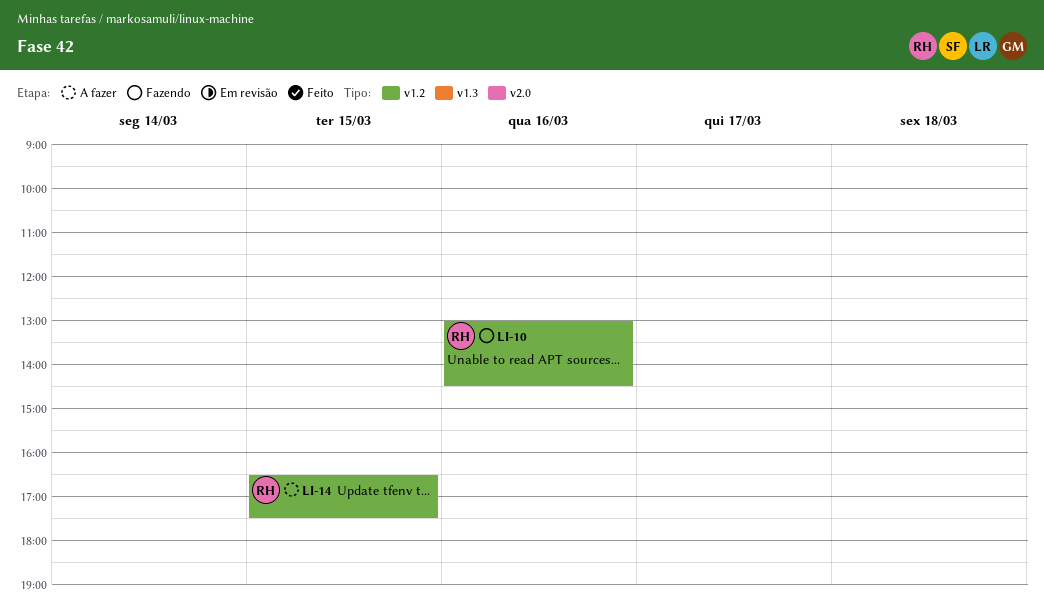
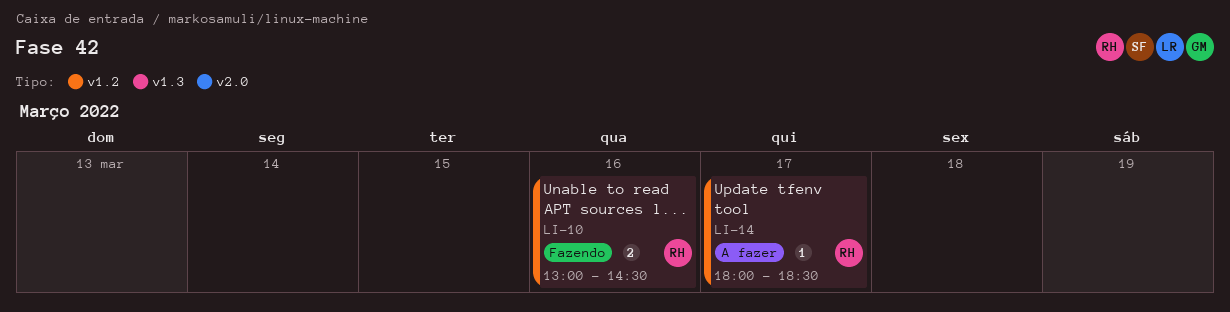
LI-14, day: Mar 15 -> Mar 17
LI-14, begins: 16:30 -> 18:00
LI-14, ends: 17:30 -> 18:30

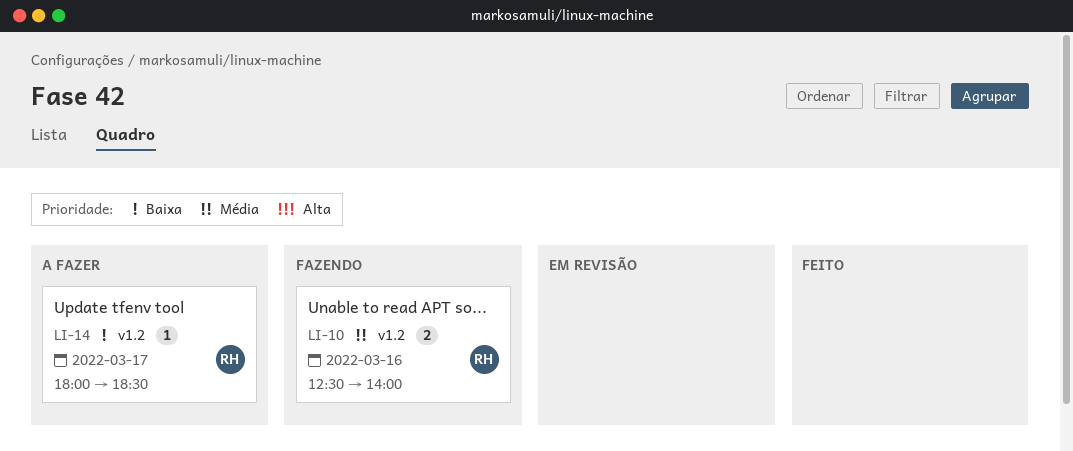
LI-10, begins: 13:00 -> 12:30
LI-10, ends: 14:30 -> 14:00

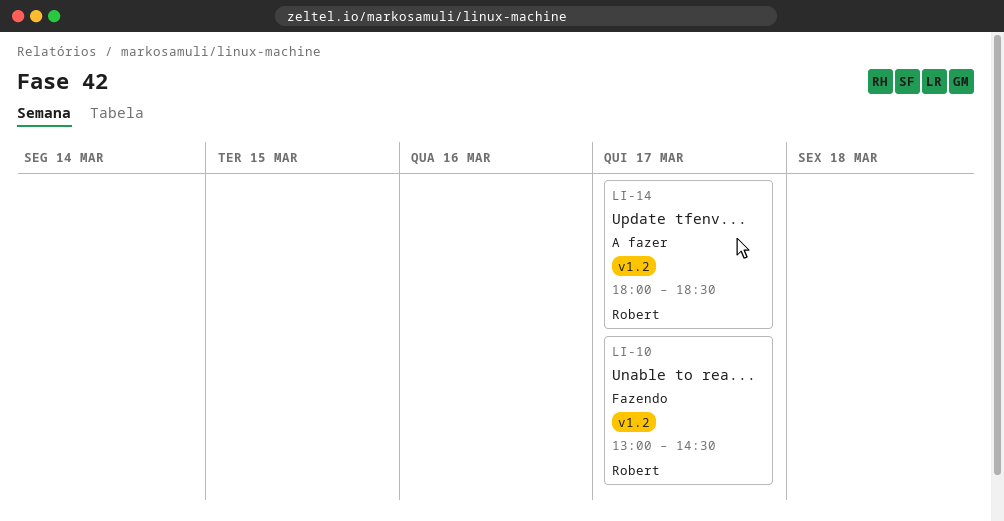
LI-10, day: Mar 16 -> Mar 17
LI-10, begins: 12:30 -> 13:00
LI-10, ends: 14:00 -> 14:30

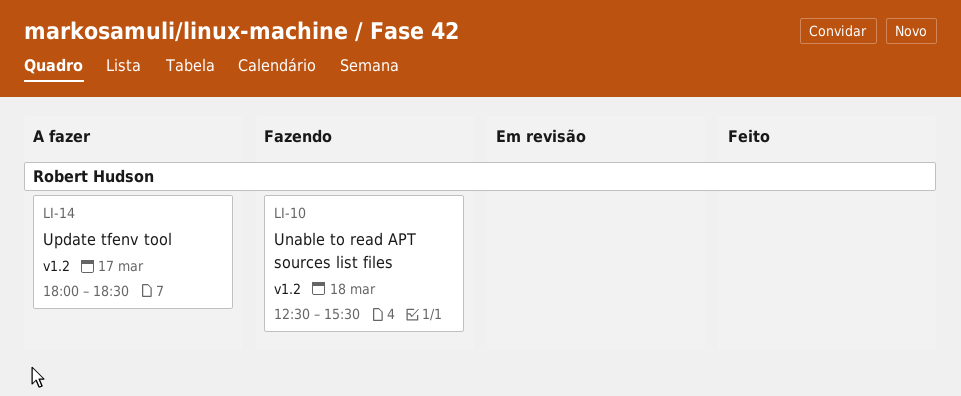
LI-10, day: Mar 17 -> Mar 18
LI-10, begins: 13:00 -> 12:30
LI-10, ends: 14:30 -> 15:30

